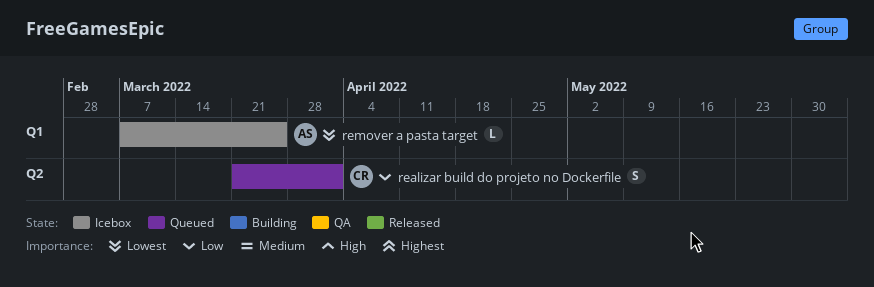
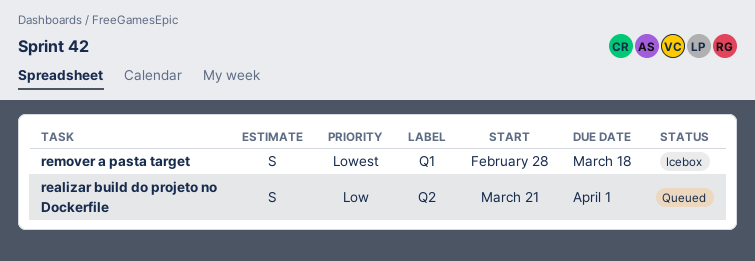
remover a pasta target, estimate: L -> S
remover a pasta target, start: Mar 7 -> Feb 28
remover a pasta target, due: Mar 25 -> Mar 18

